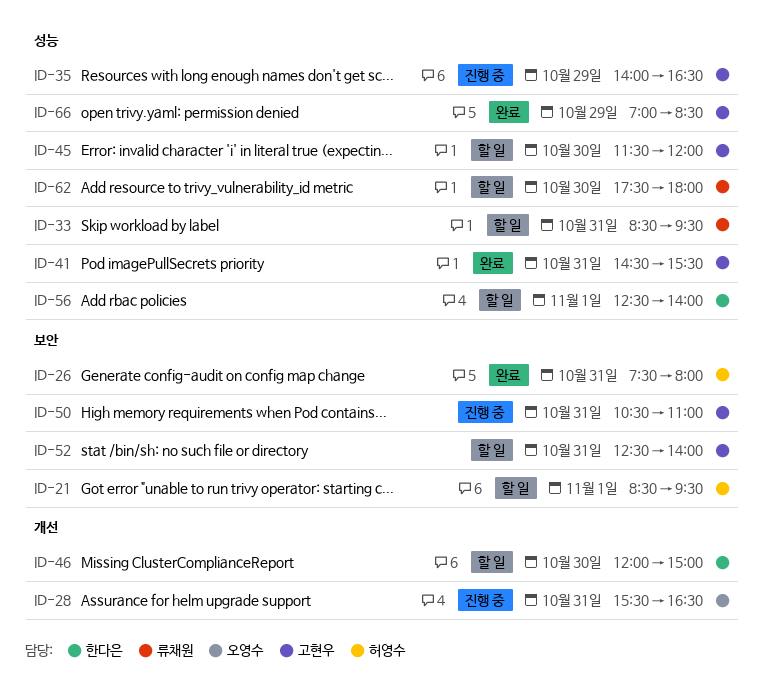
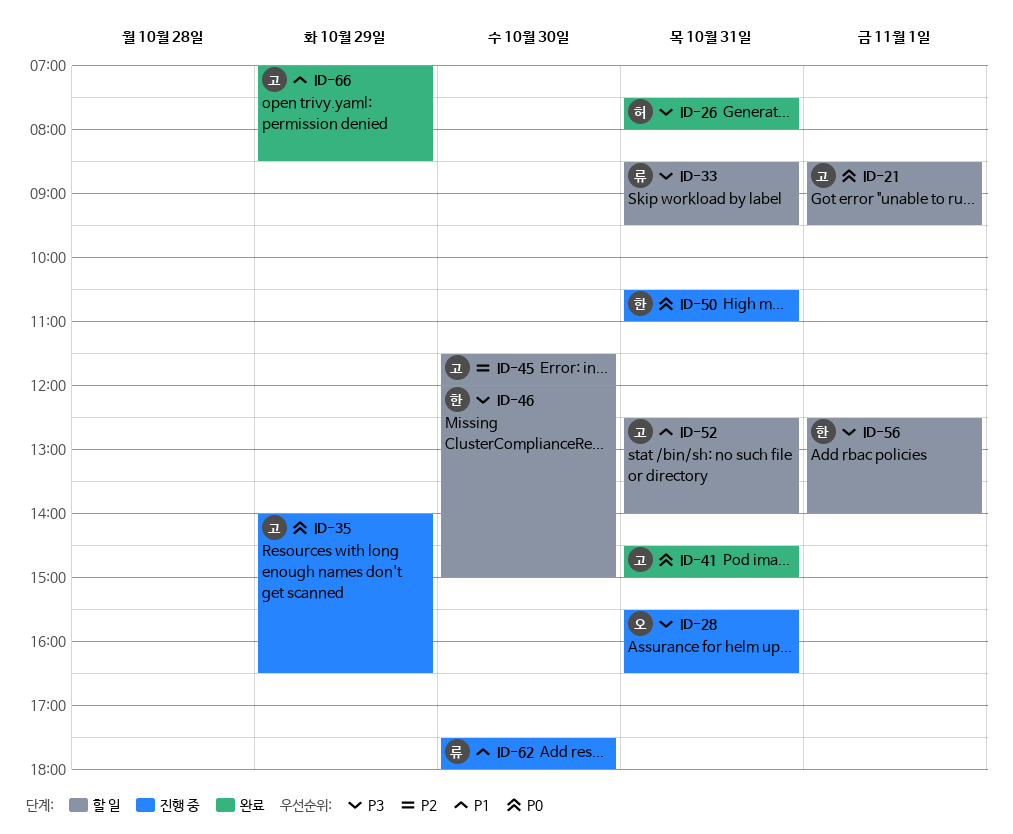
ID-21, owner: 허영수 -> 고현우
ID-41, ends: 15:30 -> 15:00
ID-50, owner: 고현우 -> 한다은
ID-62, status: 할 일 -> 진행 중

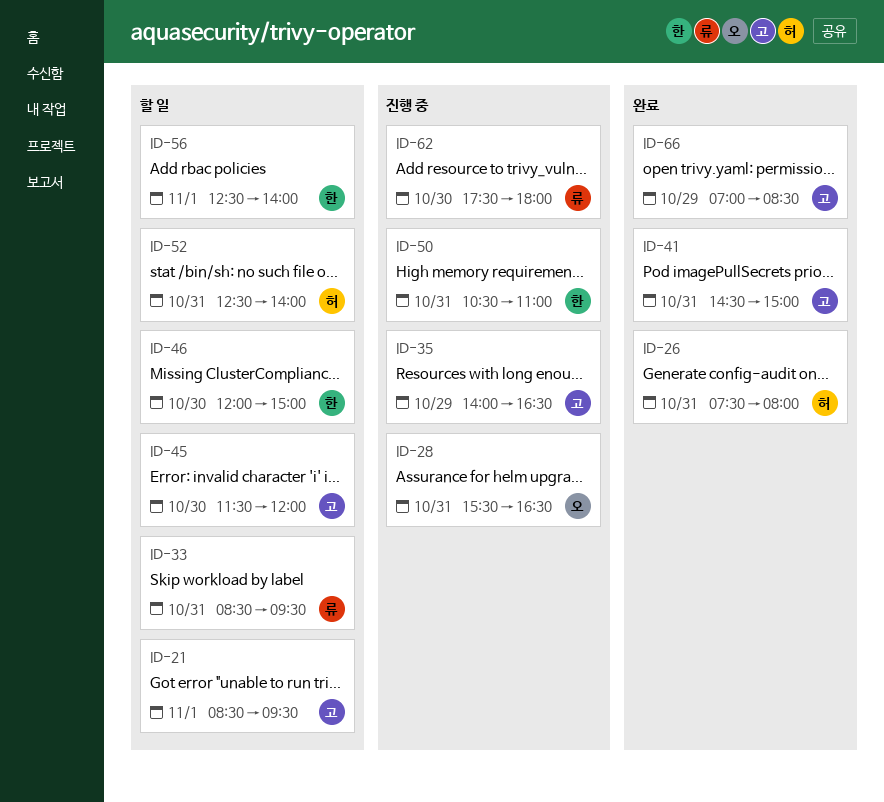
ID-52, owner: 고 -> 허

